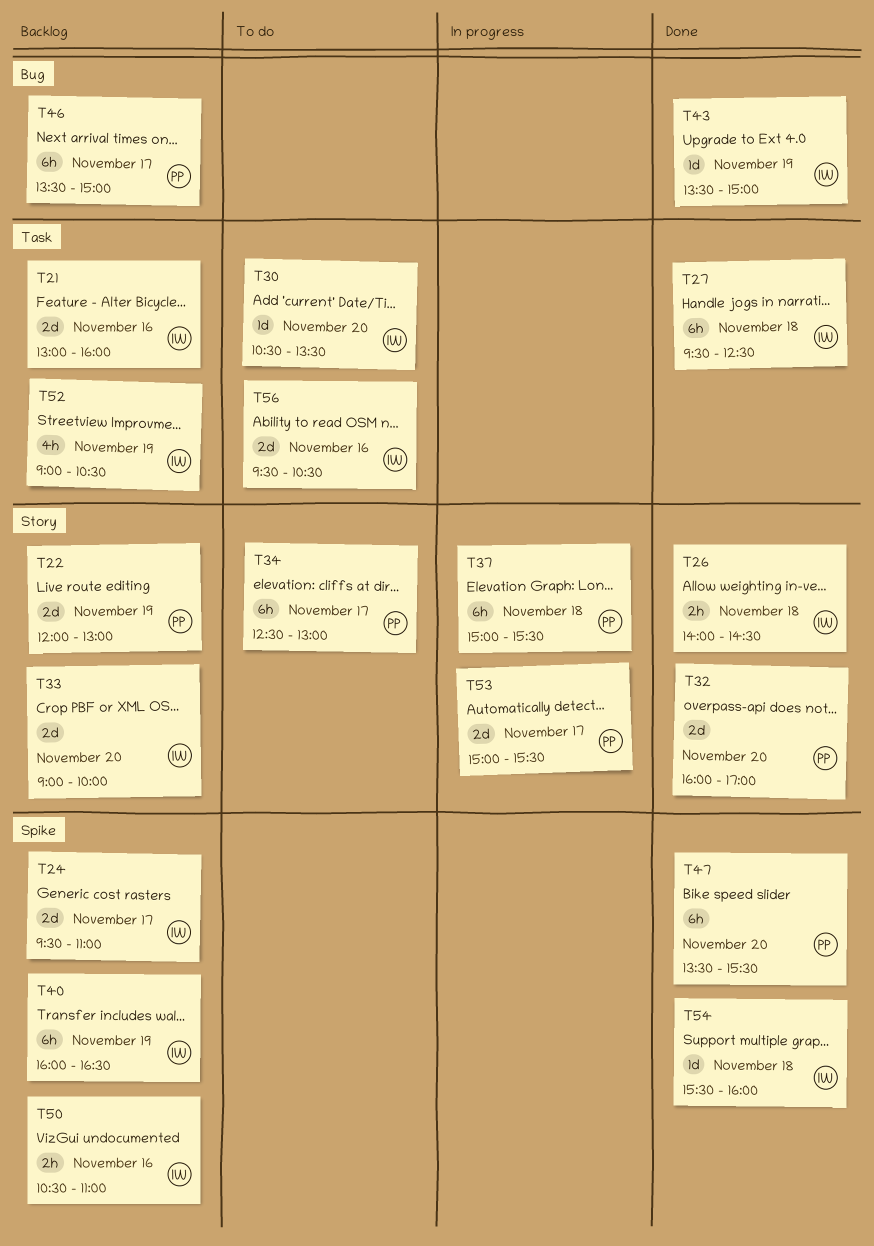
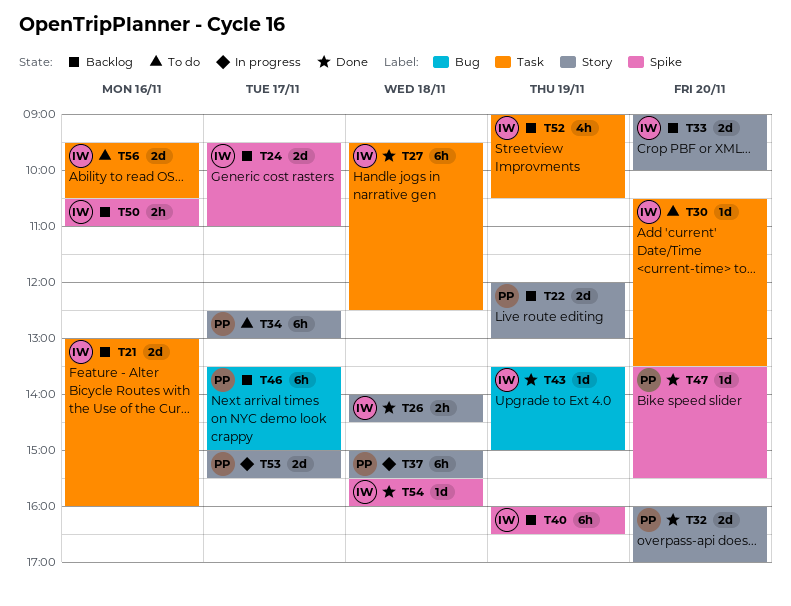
T47, estimate: 6h -> 1d

